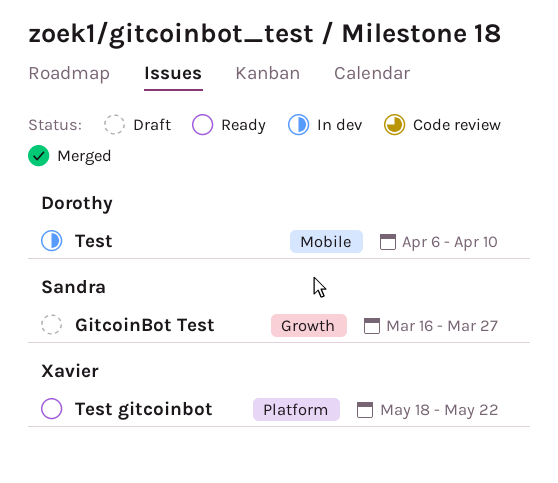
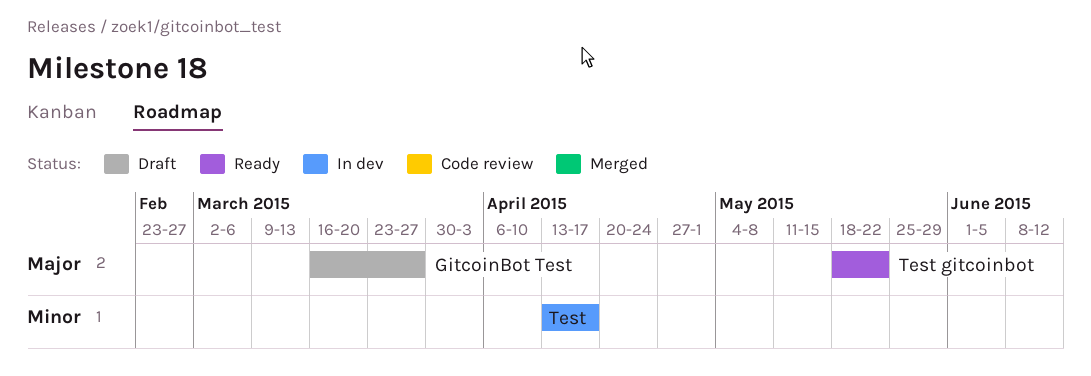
Test, start: Apr 6 -> Apr 13
Test, due: Apr 10 -> Apr 17

